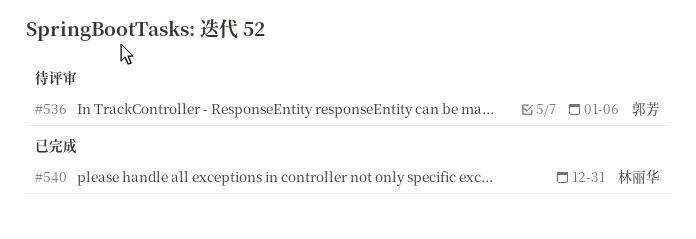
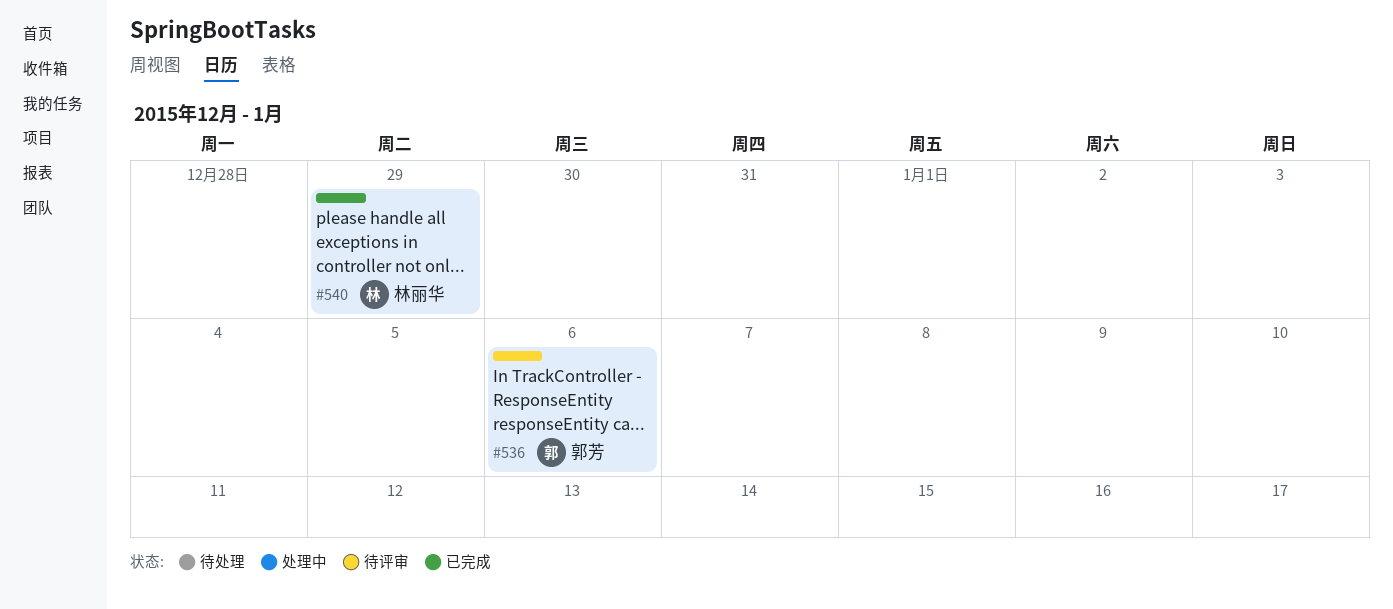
#540, due: Dec 31 -> Dec 29

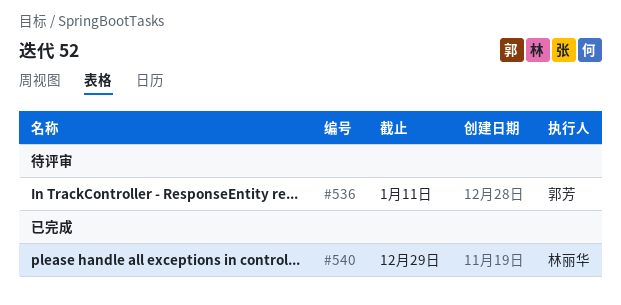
#536, due: Jan 6 -> Jan 11

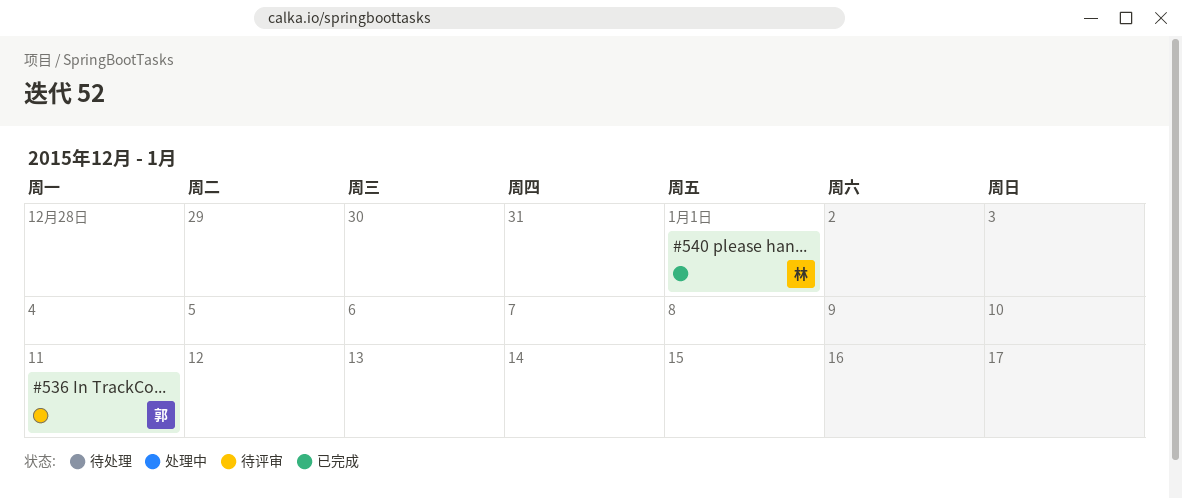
#540, due: Dec 29 -> Jan 1

